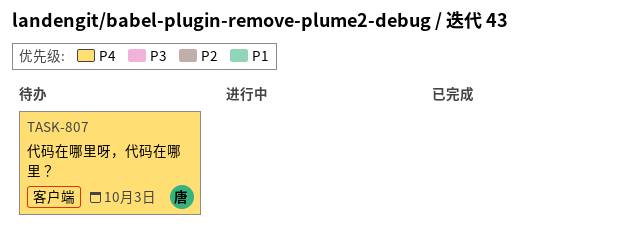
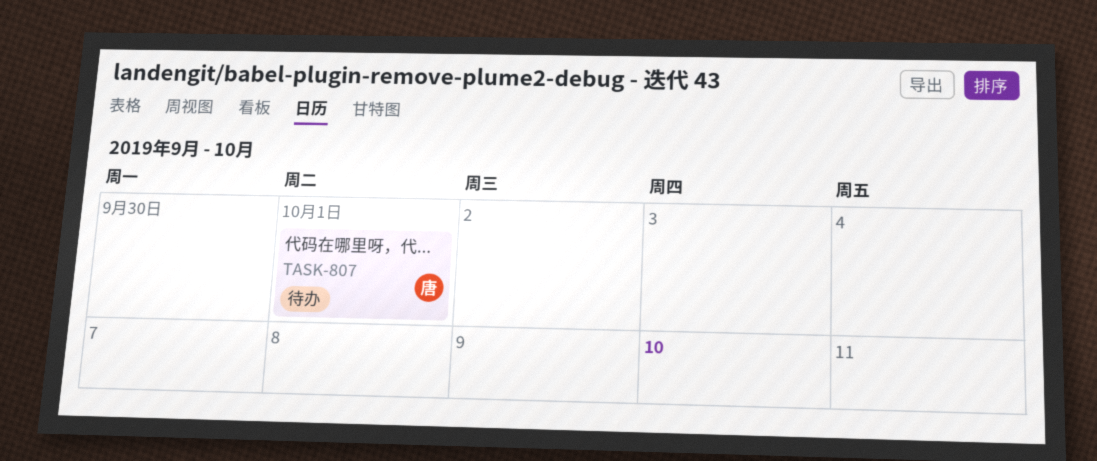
TASK-807, due: Oct 3 -> Oct 1

